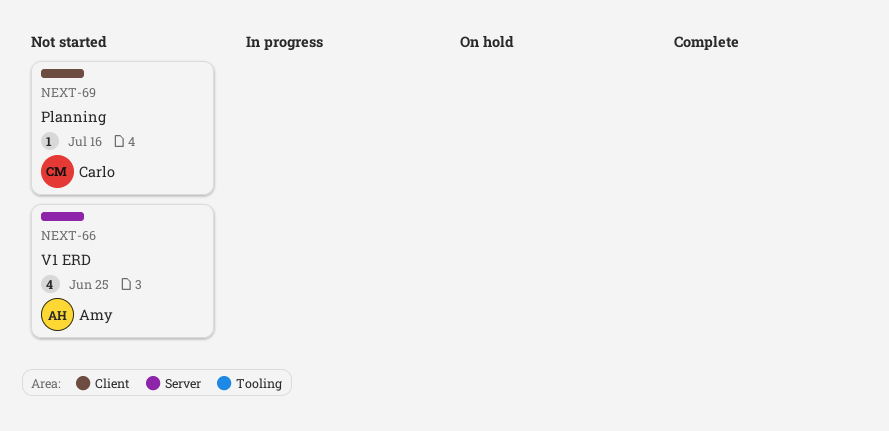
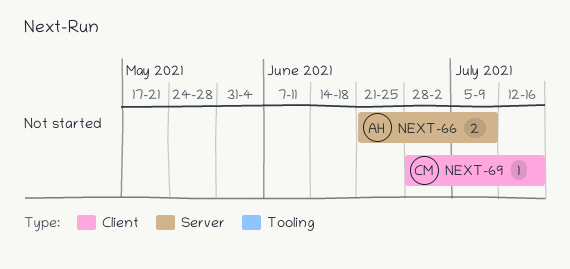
NEXT-66, estimate: 4 -> 2
NEXT-66, due: Jun 25 -> Jul 9

